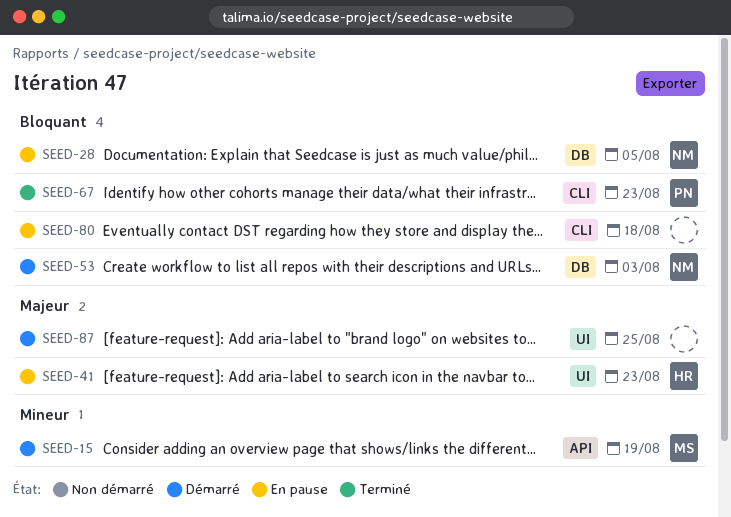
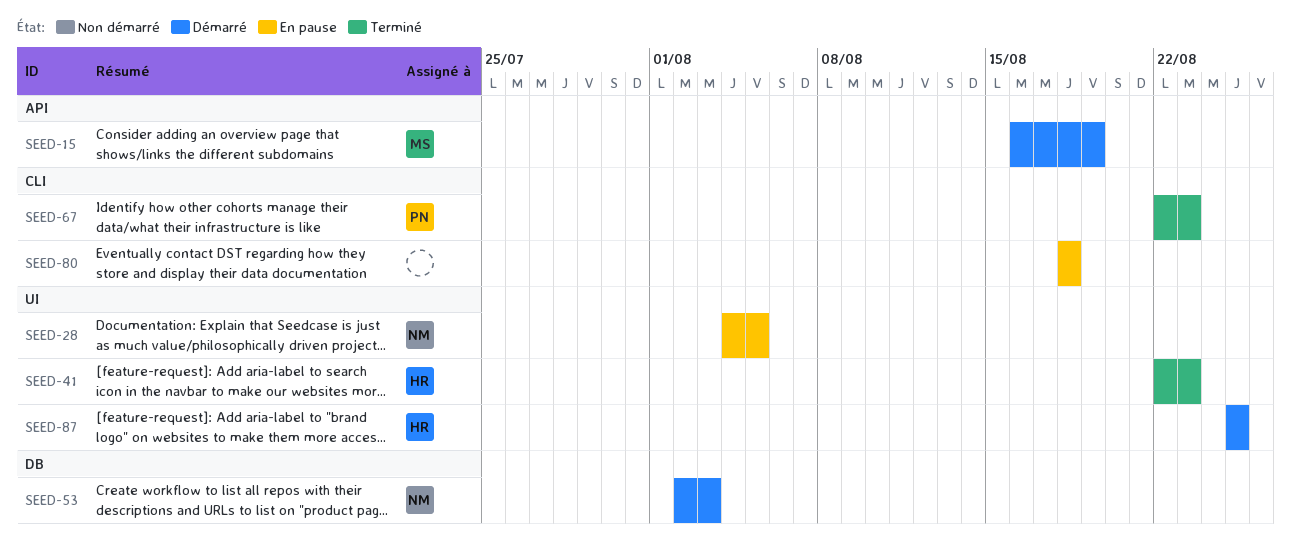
SEED-28, label: DB -> UI
SEED-41, status: En pause -> Terminé
SEED-87, owner: none -> HR

